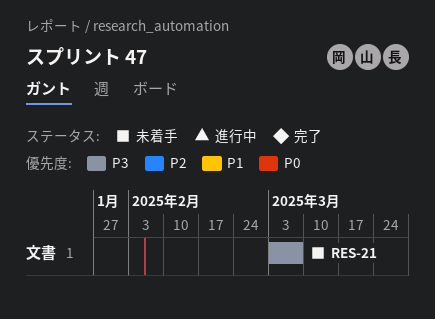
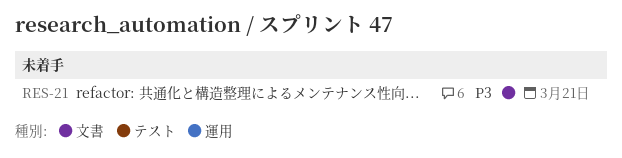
RES-21, due: Mar 7 -> Mar 21

